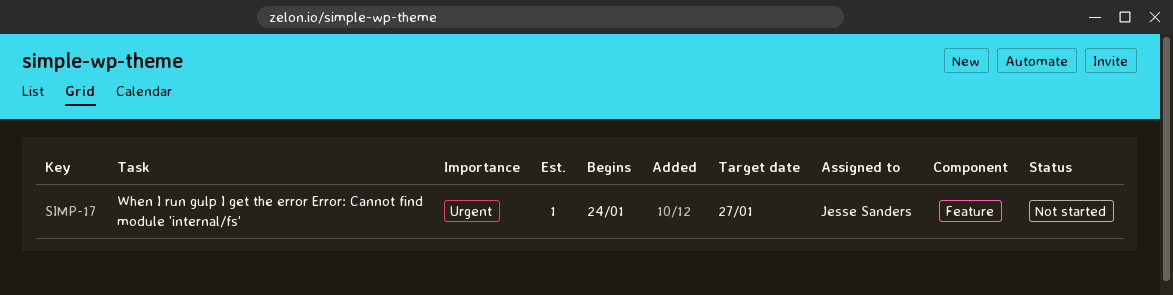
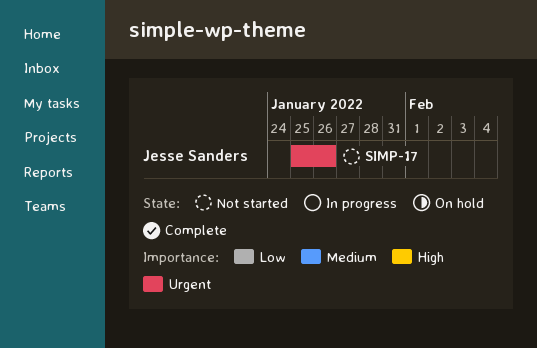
SIMP-17, start: Jan 24 -> Jan 25
SIMP-17, due: Jan 27 -> Jan 26

